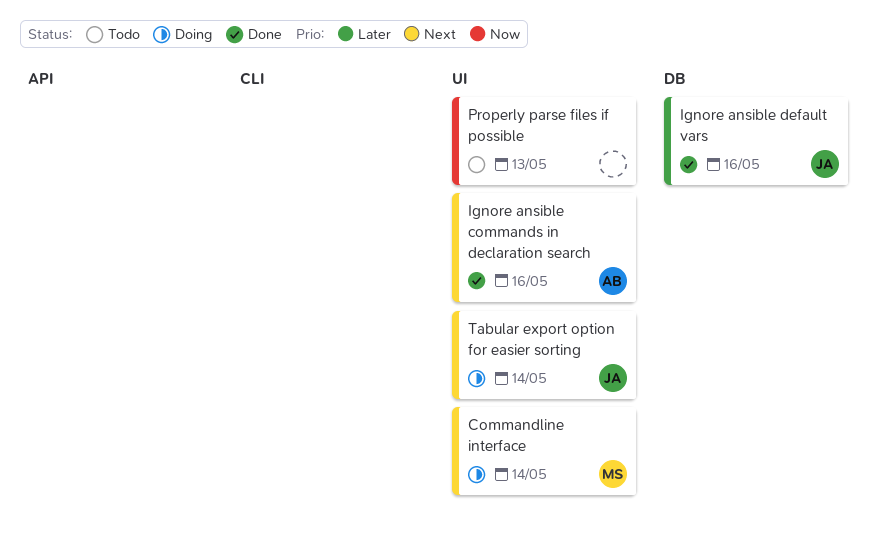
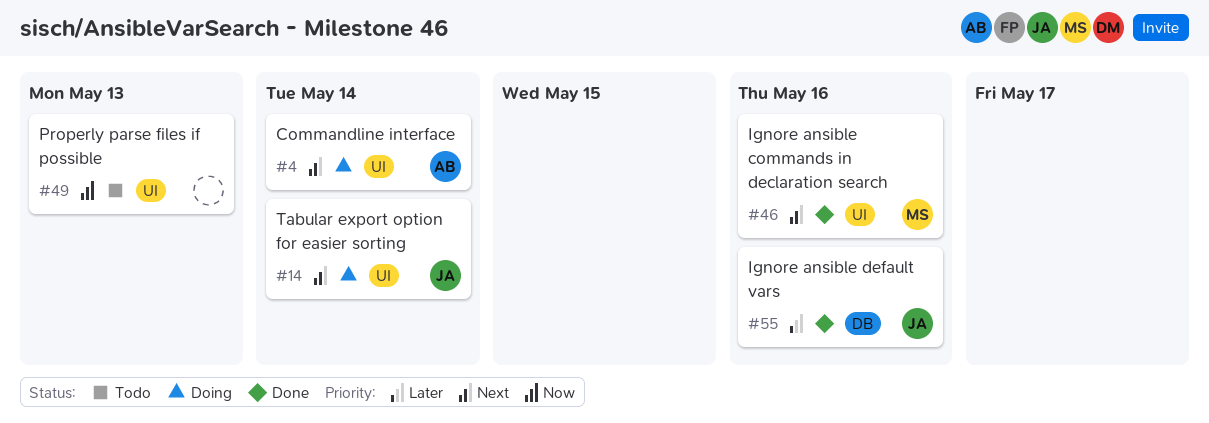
Commandline interface, owner: MS -> AB
Ignore ansible commands in declaration search, owner: AB -> MS

